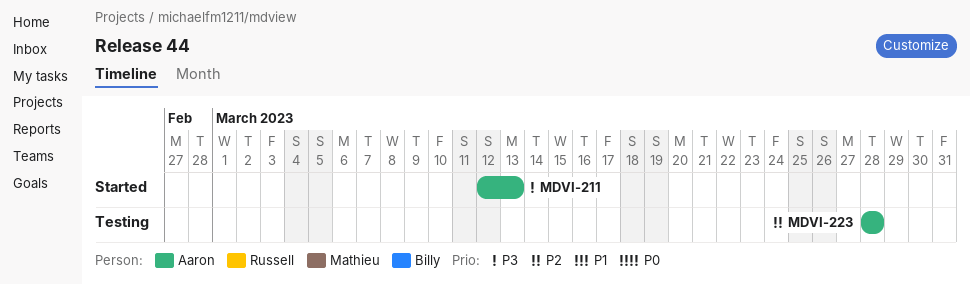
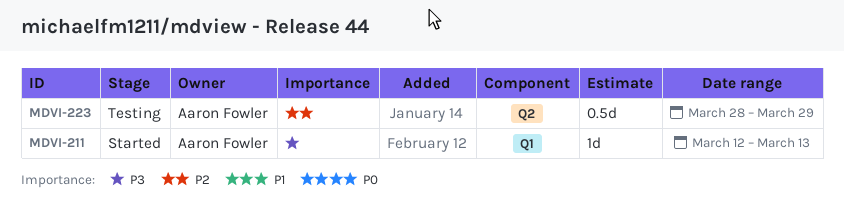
MDVI-223, due: Mar 28 -> Mar 29

